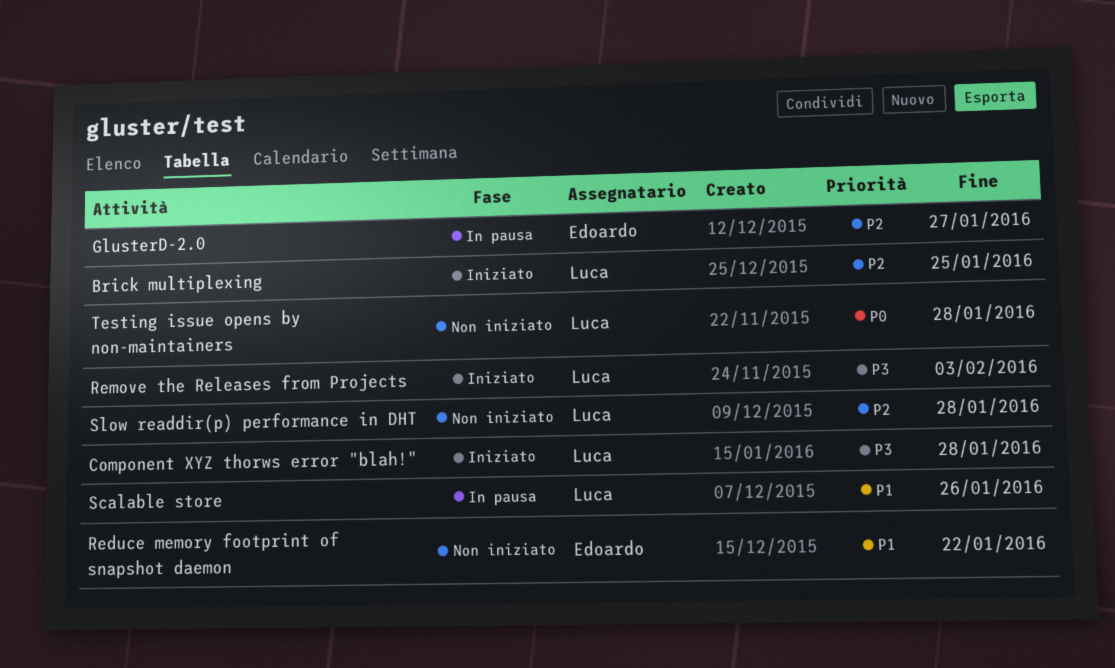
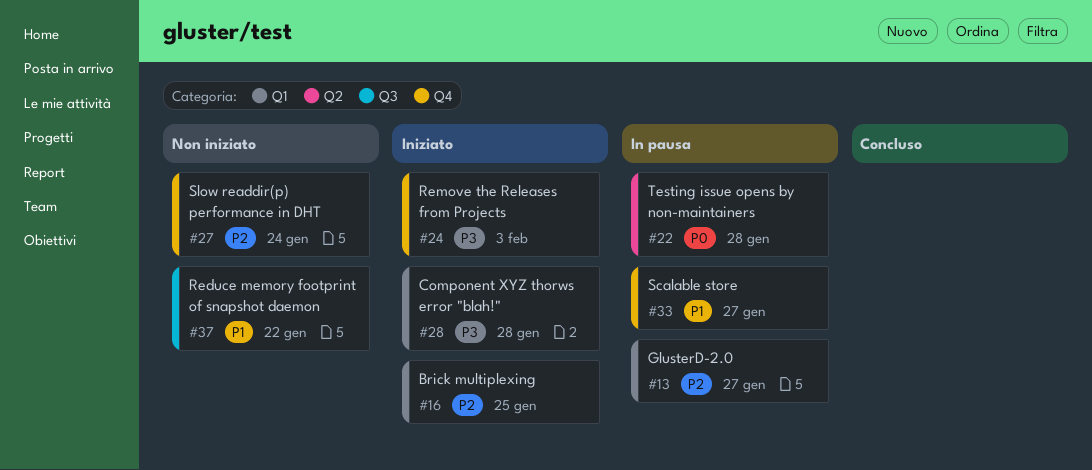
Scalable store, due: Jan 26 -> Jan 27
Slow readdir(p) performance in DHT, due: Jan 28 -> Jan 24
Testing issue opens by non-maintainers, status: Non iniziato -> In pausa

